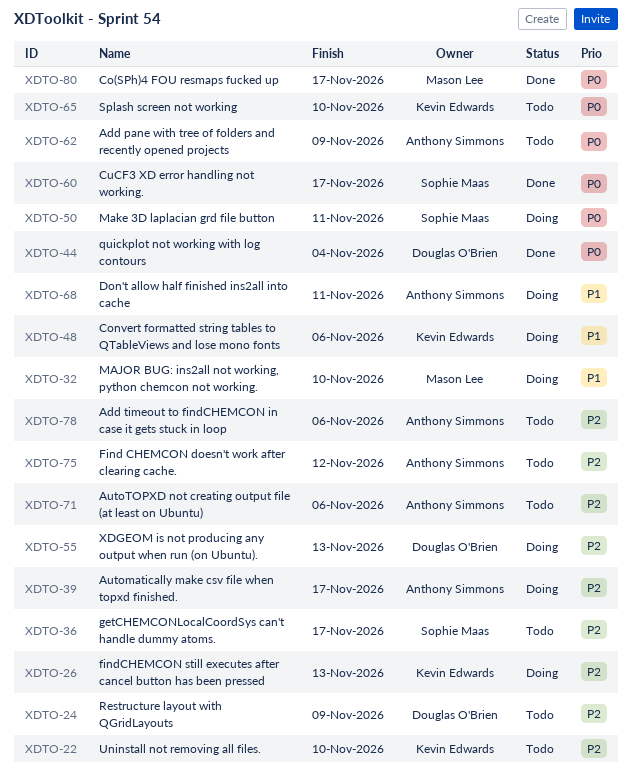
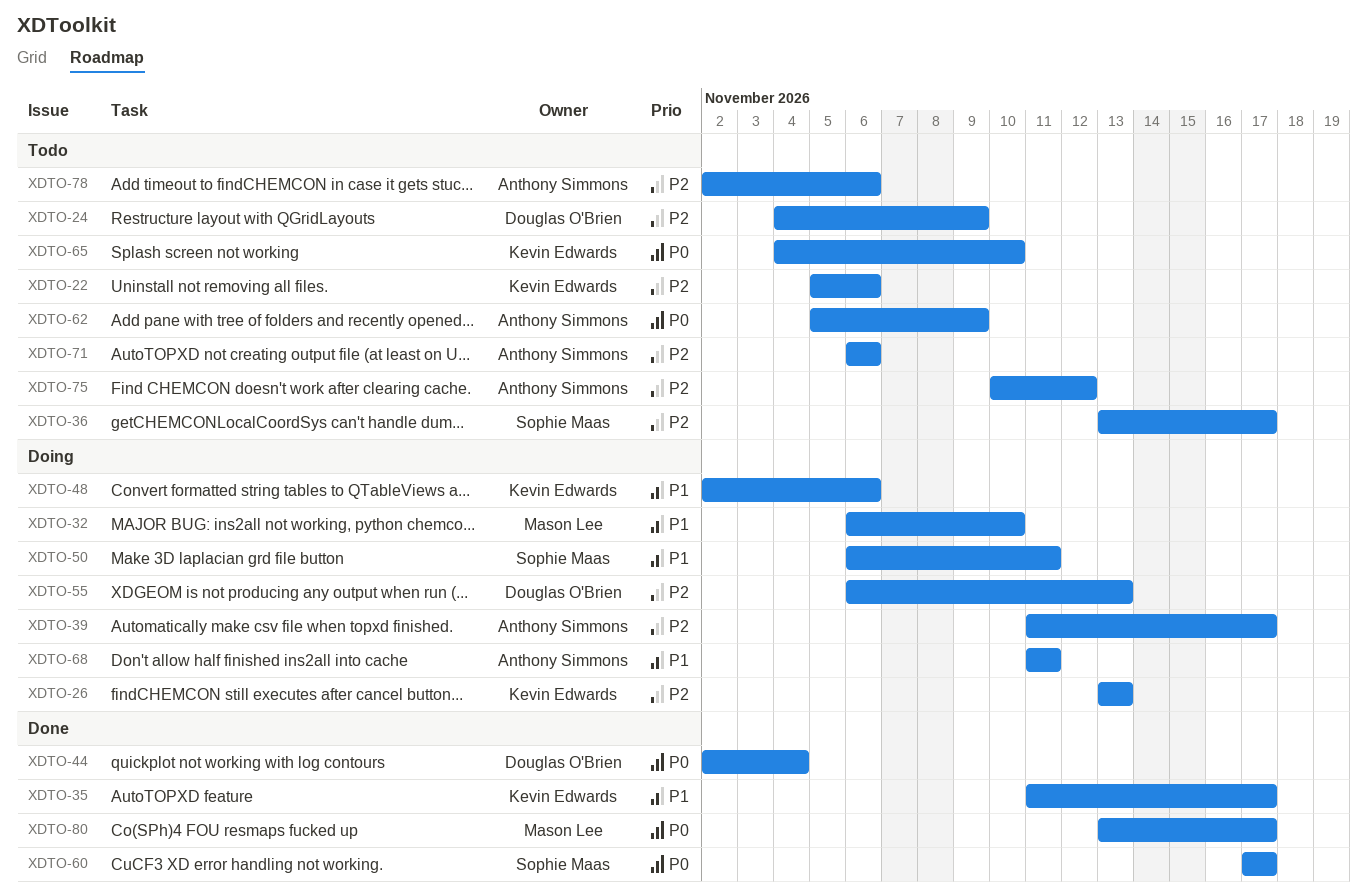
XDTO-22, due: Nov 10 -> Nov 6
XDTO-35: none -> present
XDTO-50, priority: P0 -> P1

